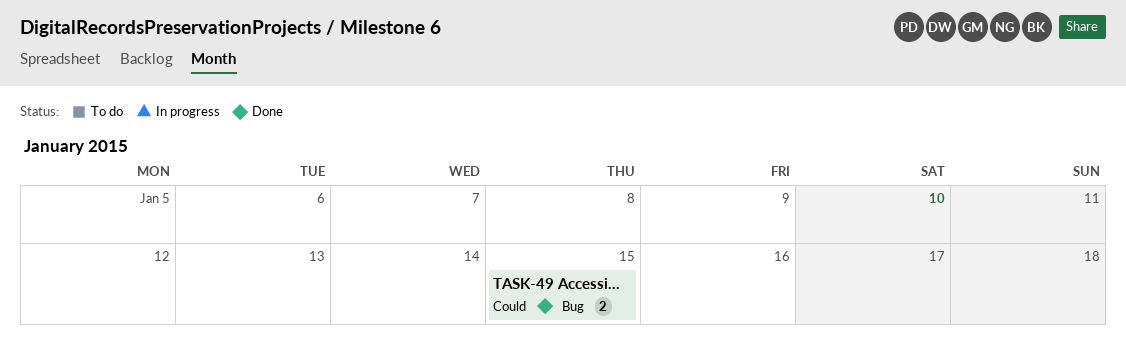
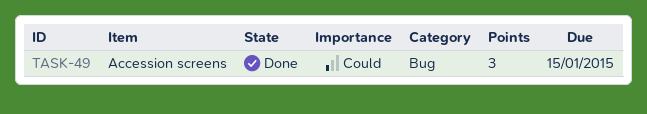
TASK-49, estimate: 2 -> 3

